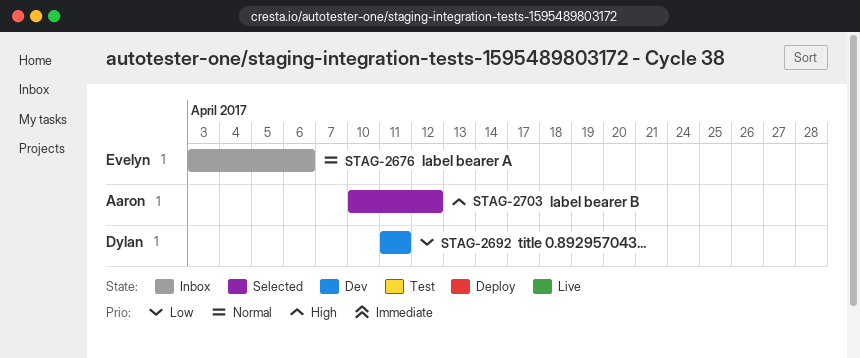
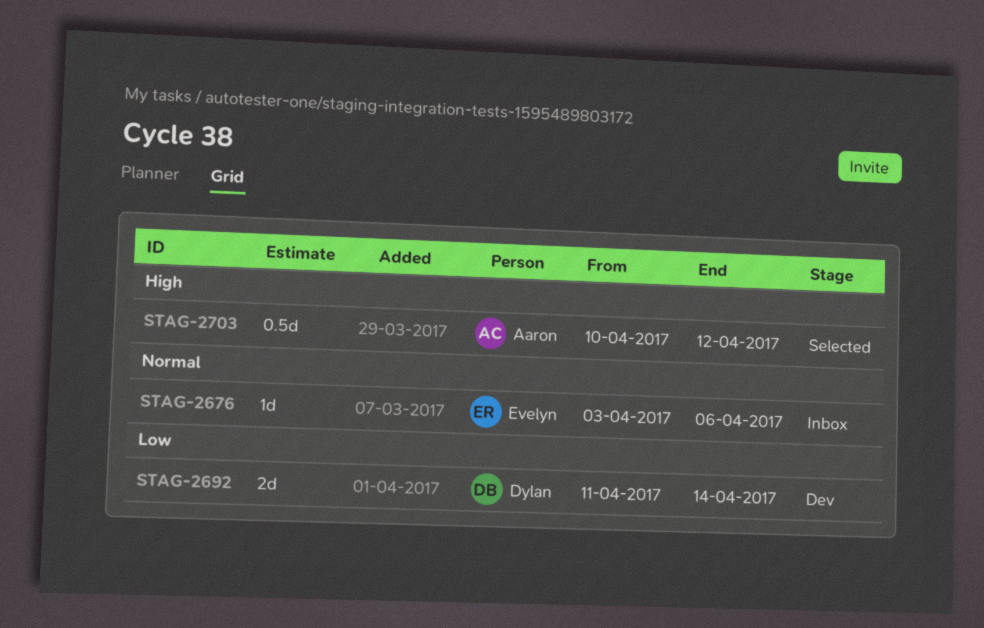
STAG-2692, due: Apr 11 -> Apr 14

